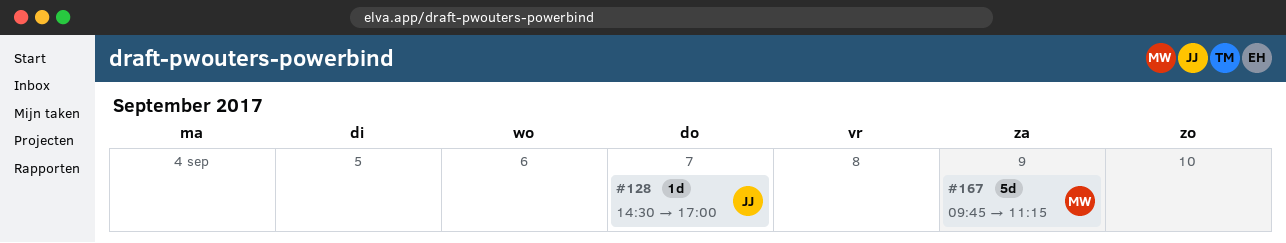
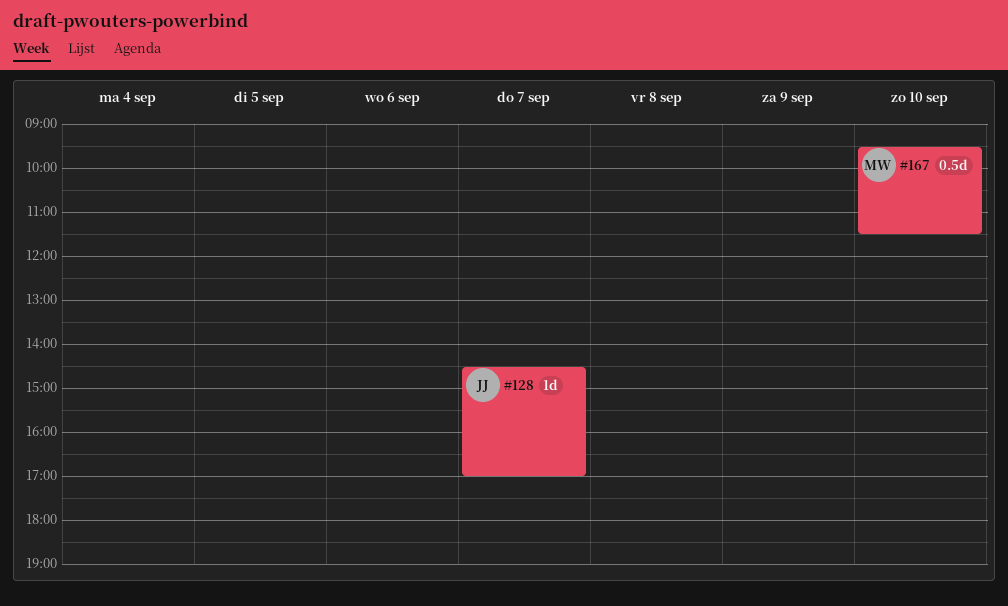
#167, estimate: 5d -> 0.5d
#167, day: Sep 9 -> Sep 10
#167, begins: 09:45 -> 09:30
#167, ends: 11:15 -> 11:30

